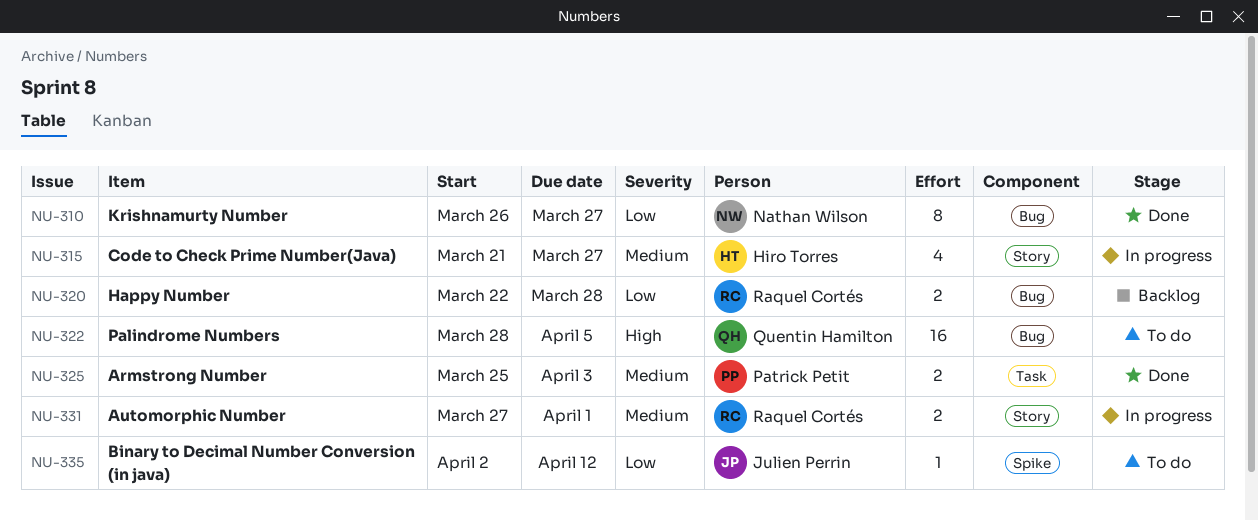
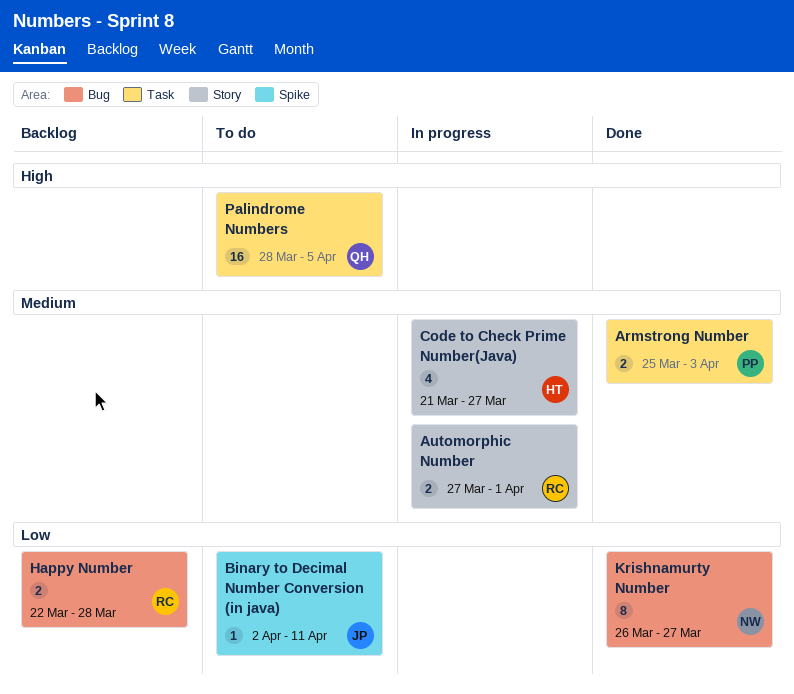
Binary to Decimal Number Conversion (in java), due: Apr 12 -> Apr 11
Palindrome Numbers, label: Bug -> Task

